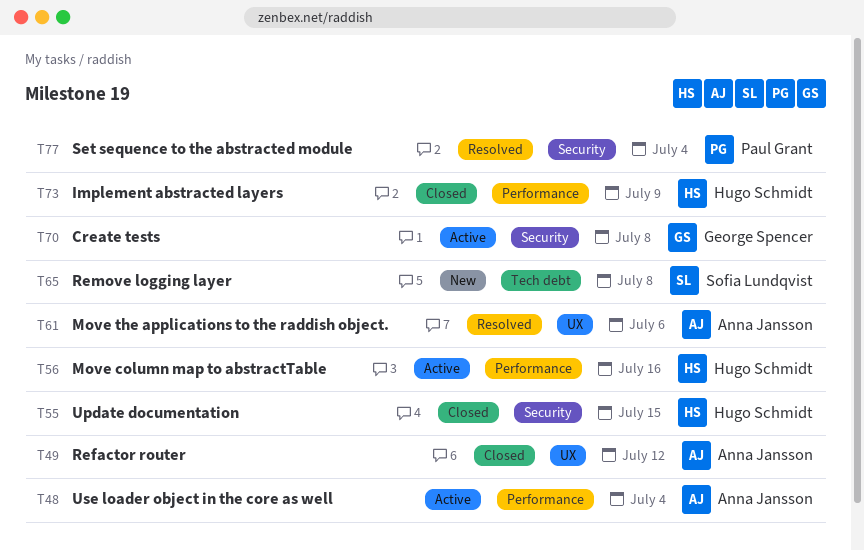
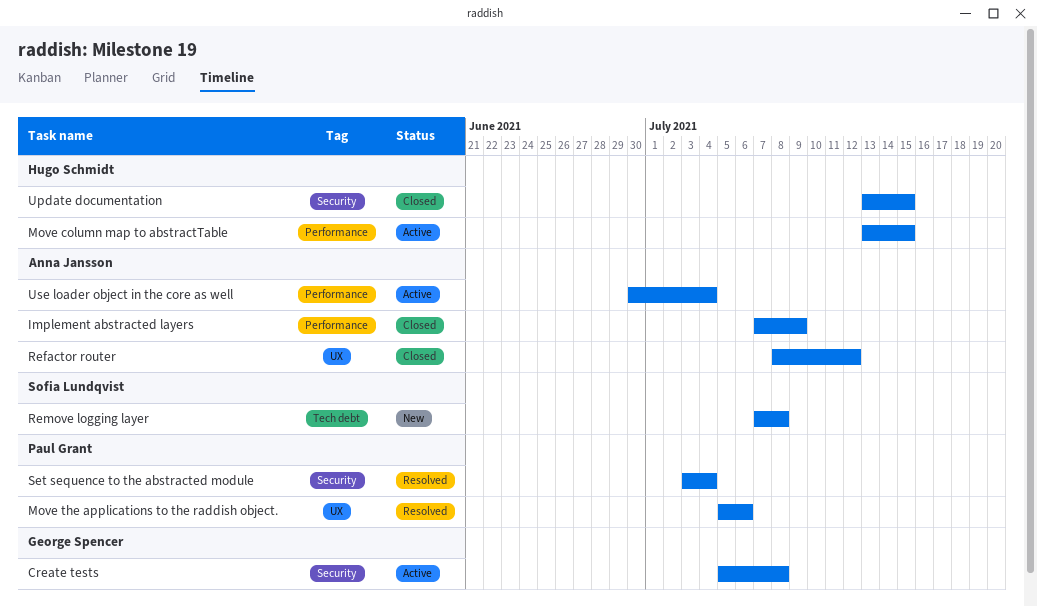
Implement abstracted layers, owner: Hugo Schmidt -> Anna Jansson
Move column map to abstractTable, due: Jul 16 -> Jul 15
Move the applications to the raddish object., owner: Anna Jansson -> Paul Grant

